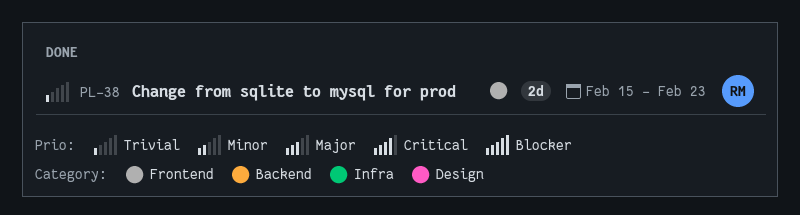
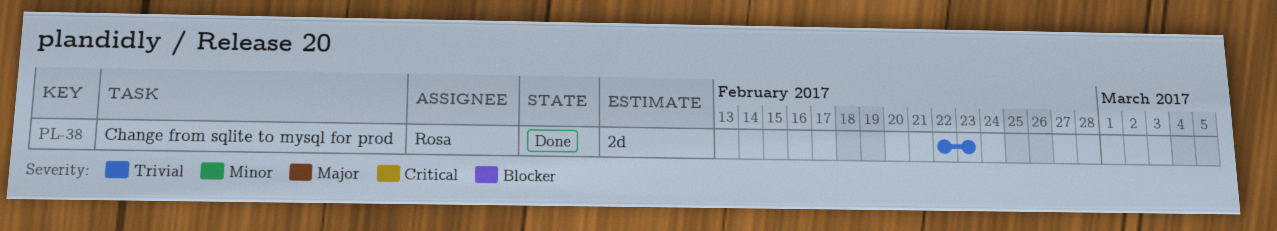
PL-38, start: Feb 15 -> Feb 22

